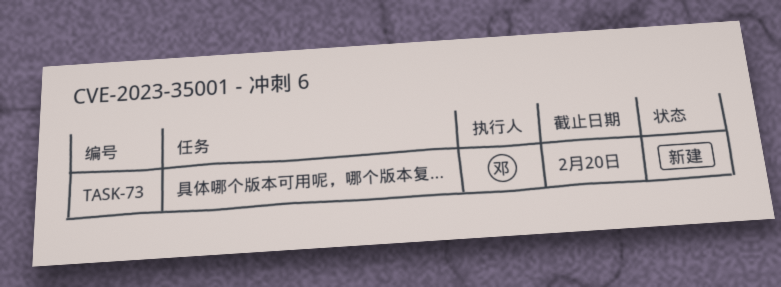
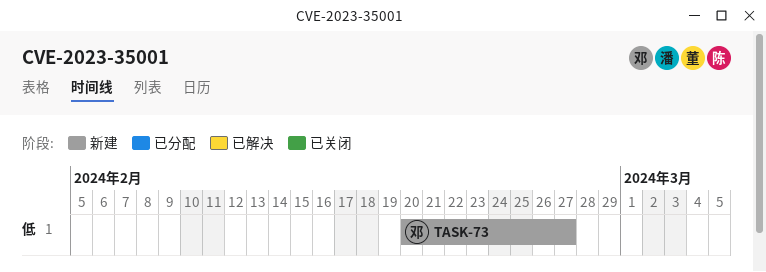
TASK-73, due: Feb 20 -> Feb 27

